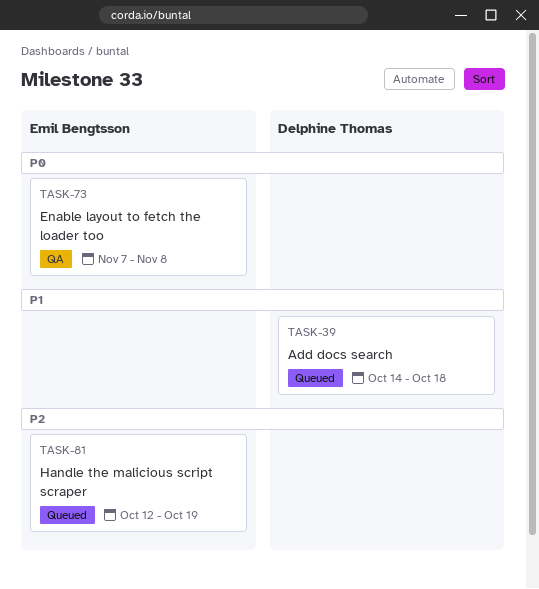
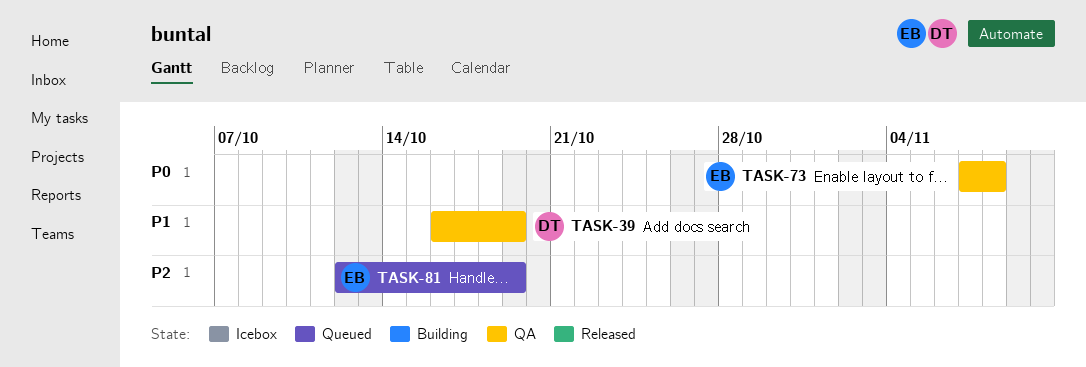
TASK-39, status: Queued -> QA
TASK-39, start: Oct 14 -> Oct 16
TASK-39, due: Oct 18 -> Oct 19

